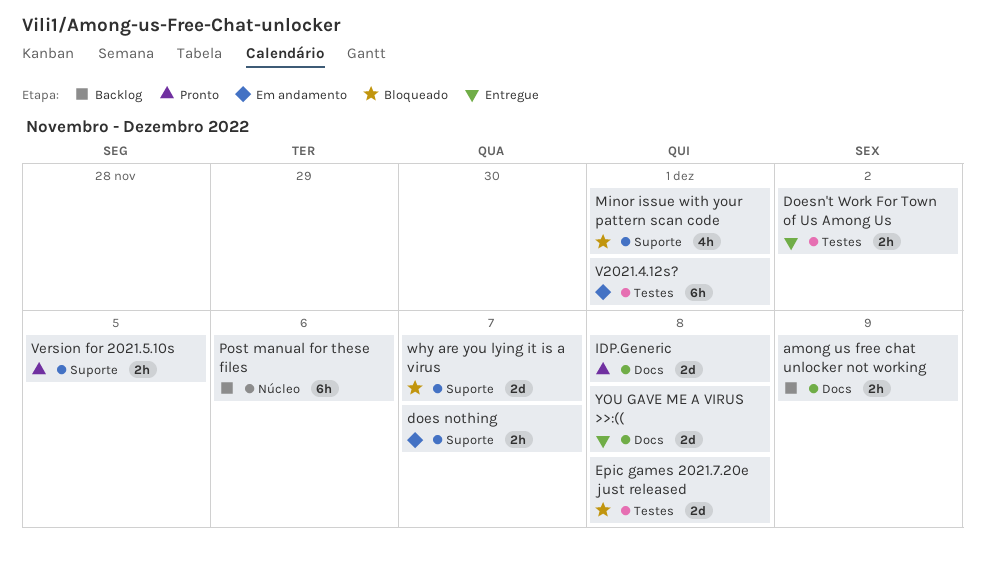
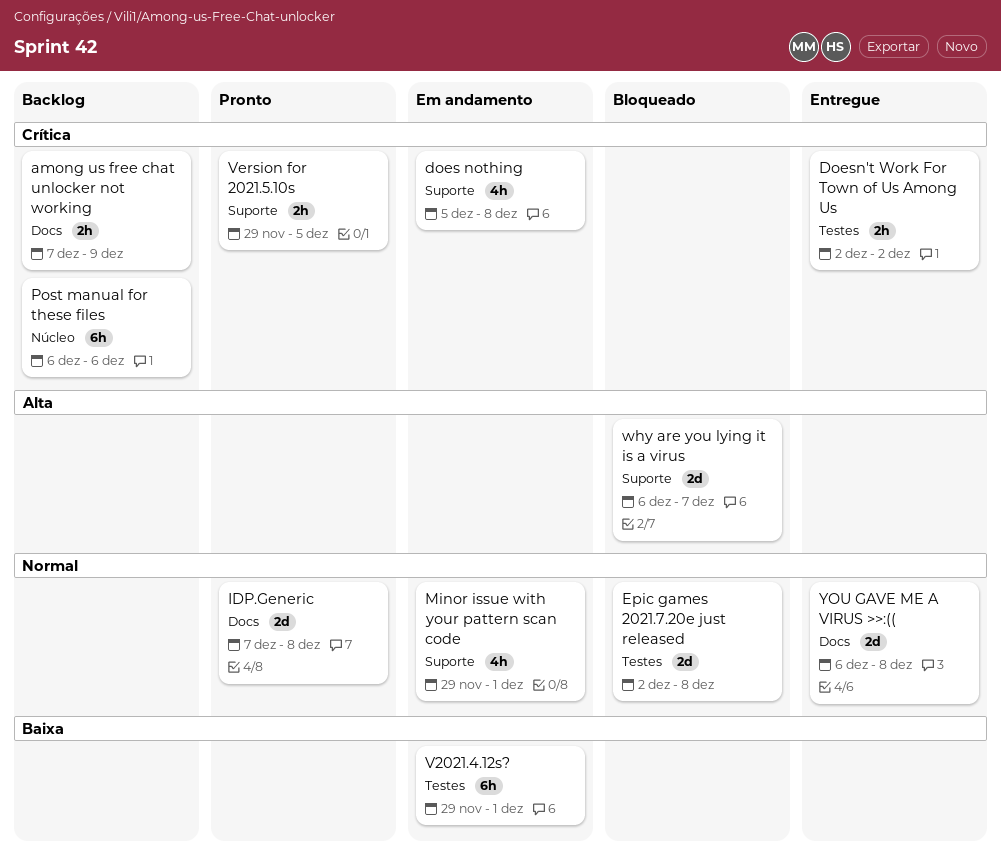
does nothing, estimate: 2h -> 4h
does nothing, due: Dec 7 -> Dec 8
Minor issue with your pattern scan code, status: Bloqueado -> Em andamento

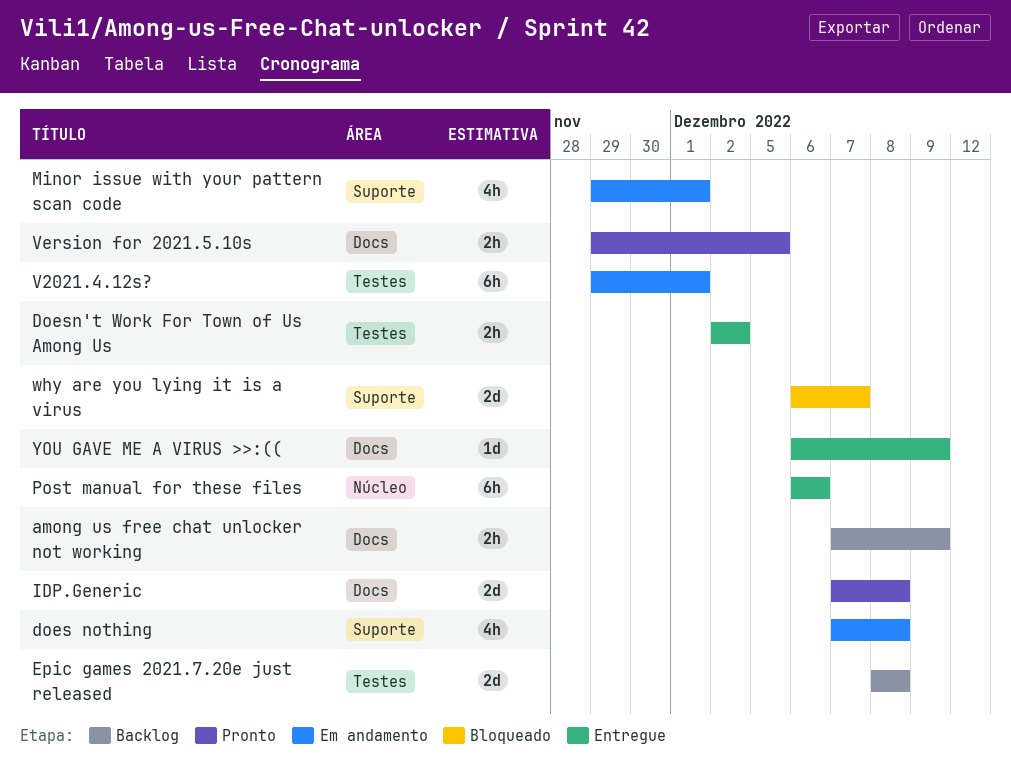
does nothing, start: Dec 5 -> Dec 7
Epic games 2021.7.20e just released, status: Bloqueado -> Backlog
Epic games 2021.7.20e just released, start: Dec 2 -> Dec 8
Post manual for these files, status: Backlog -> Entregue
Version for 2021.5.10s, label: Suporte -> Docs
YOU GAVE ME A VIRUS >>:((, estimate: 2d -> 1d
YOU GAVE ME A VIRUS >>:((, due: Dec 8 -> Dec 9

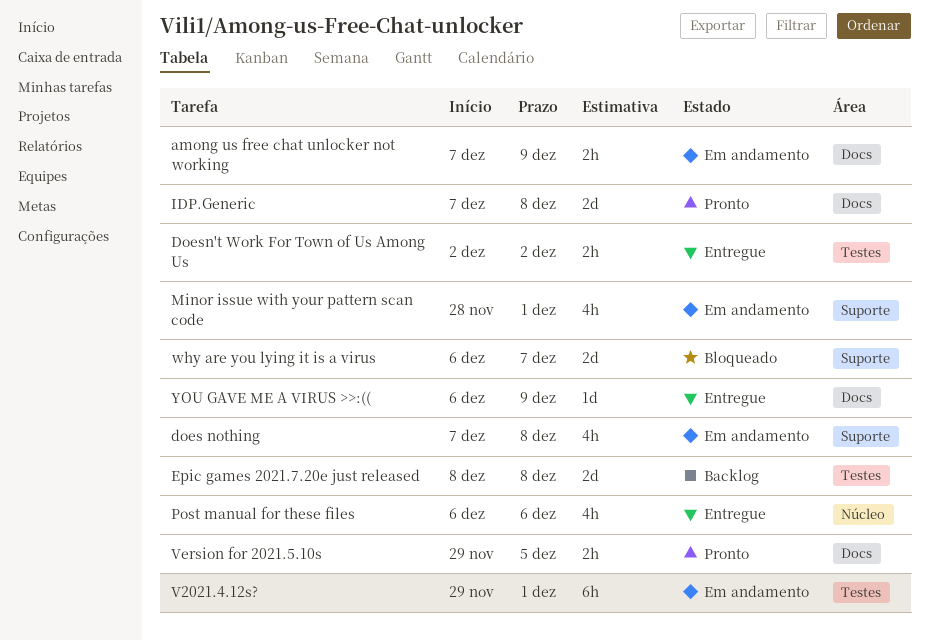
among us free chat unlocker not working, status: Backlog -> Em andamento
Minor issue with your pattern scan code, start: Nov 29 -> Nov 28
Post manual for these files, estimate: 6h -> 4h

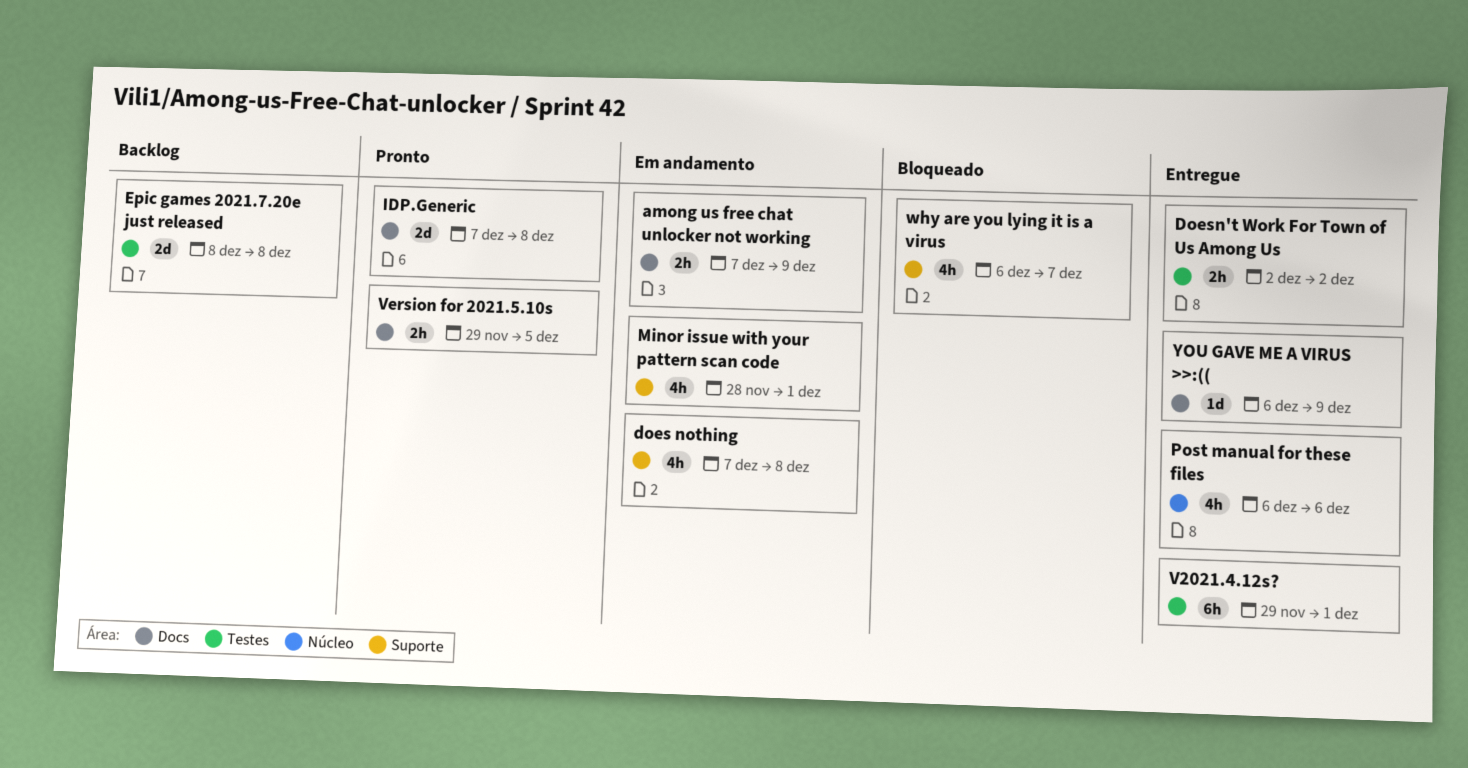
V2021.4.12s?, status: Em andamento -> Entregue
why are you lying it is a virus, estimate: 2d -> 4h

